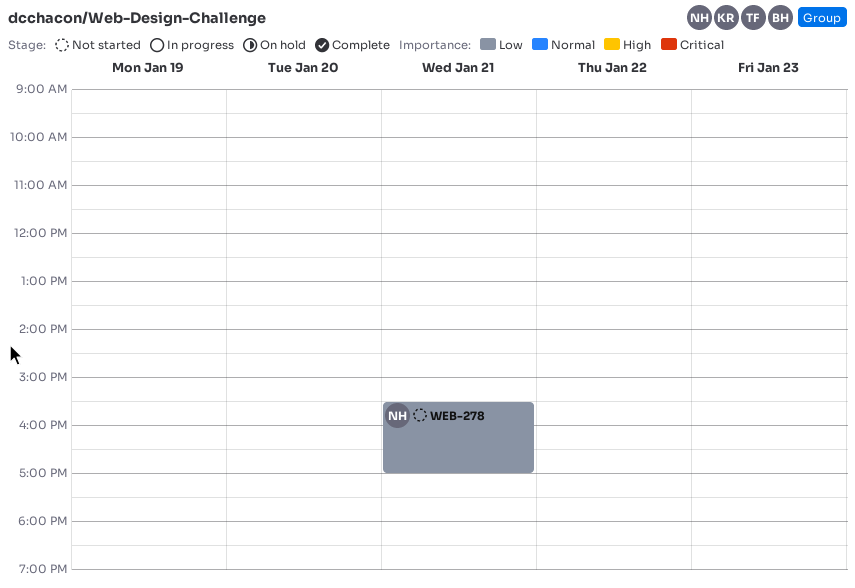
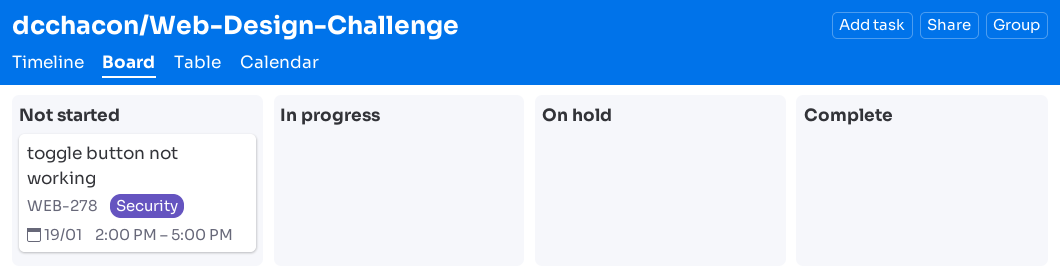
WEB-278, day: Jan 21 -> Jan 19
WEB-278, begins: 15:30 -> 14:00

